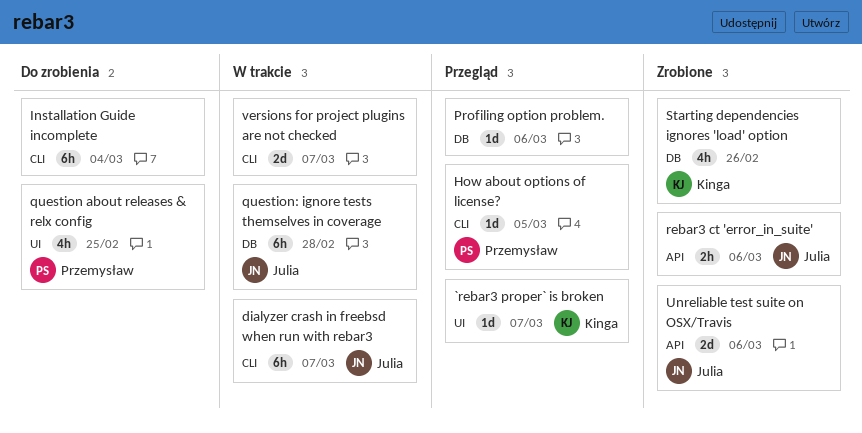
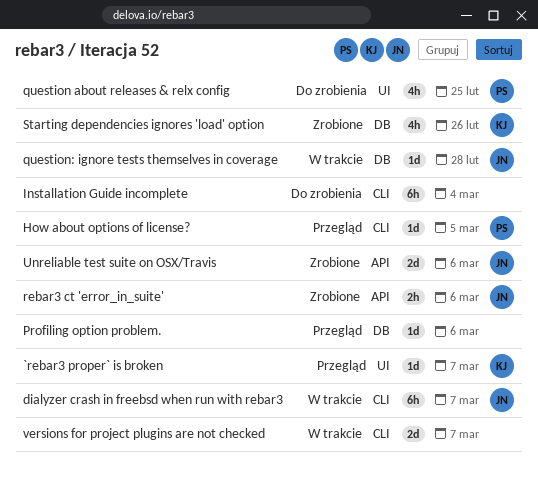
question: ignore tests themselves in coverage, estimate: 6h -> 1d

